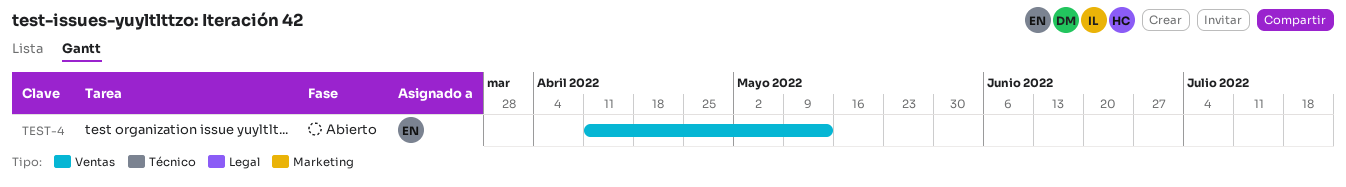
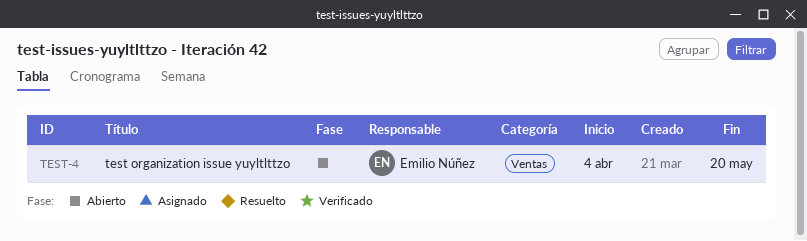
TEST-4, start: Apr 11 -> Apr 4
TEST-4, due: May 13 -> May 20

